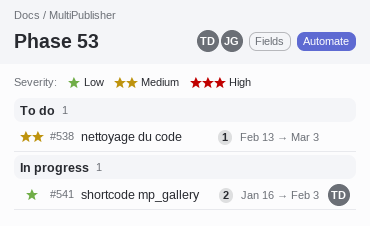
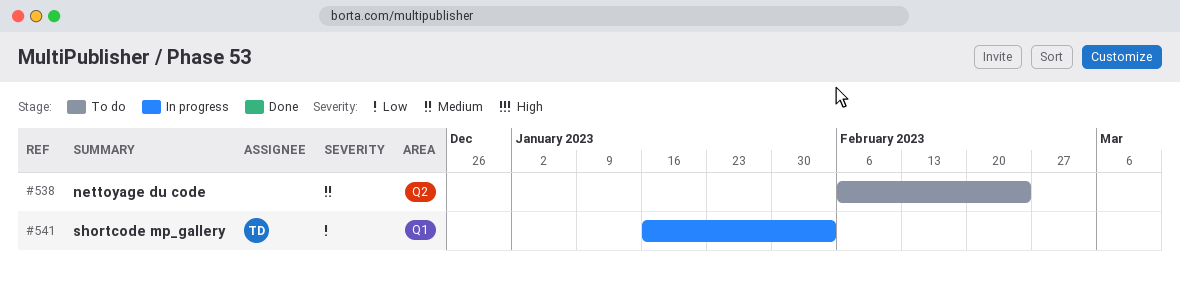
#538, start: Feb 13 -> Feb 6
#538, due: Mar 3 -> Feb 24

